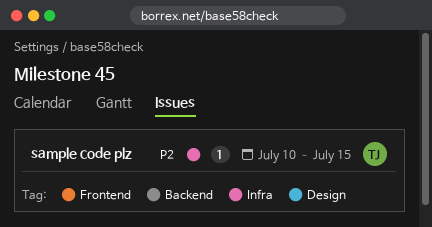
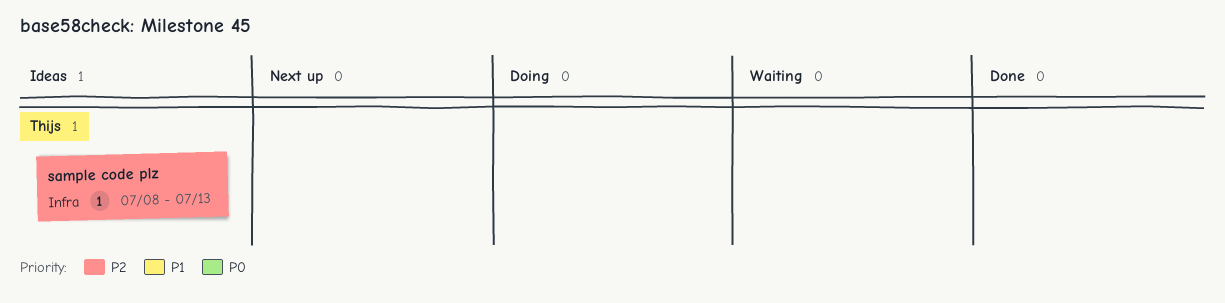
sample code plz, start: Jul 10 -> Jul 8
sample code plz, due: Jul 15 -> Jul 13

